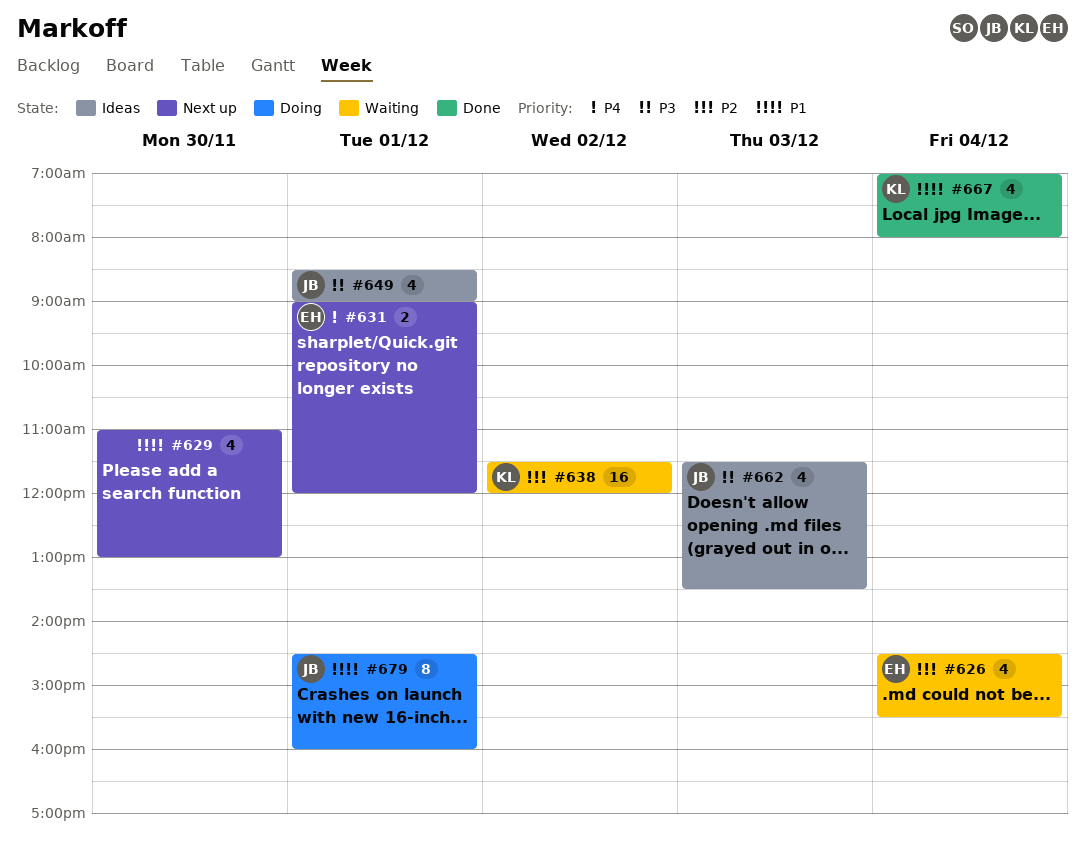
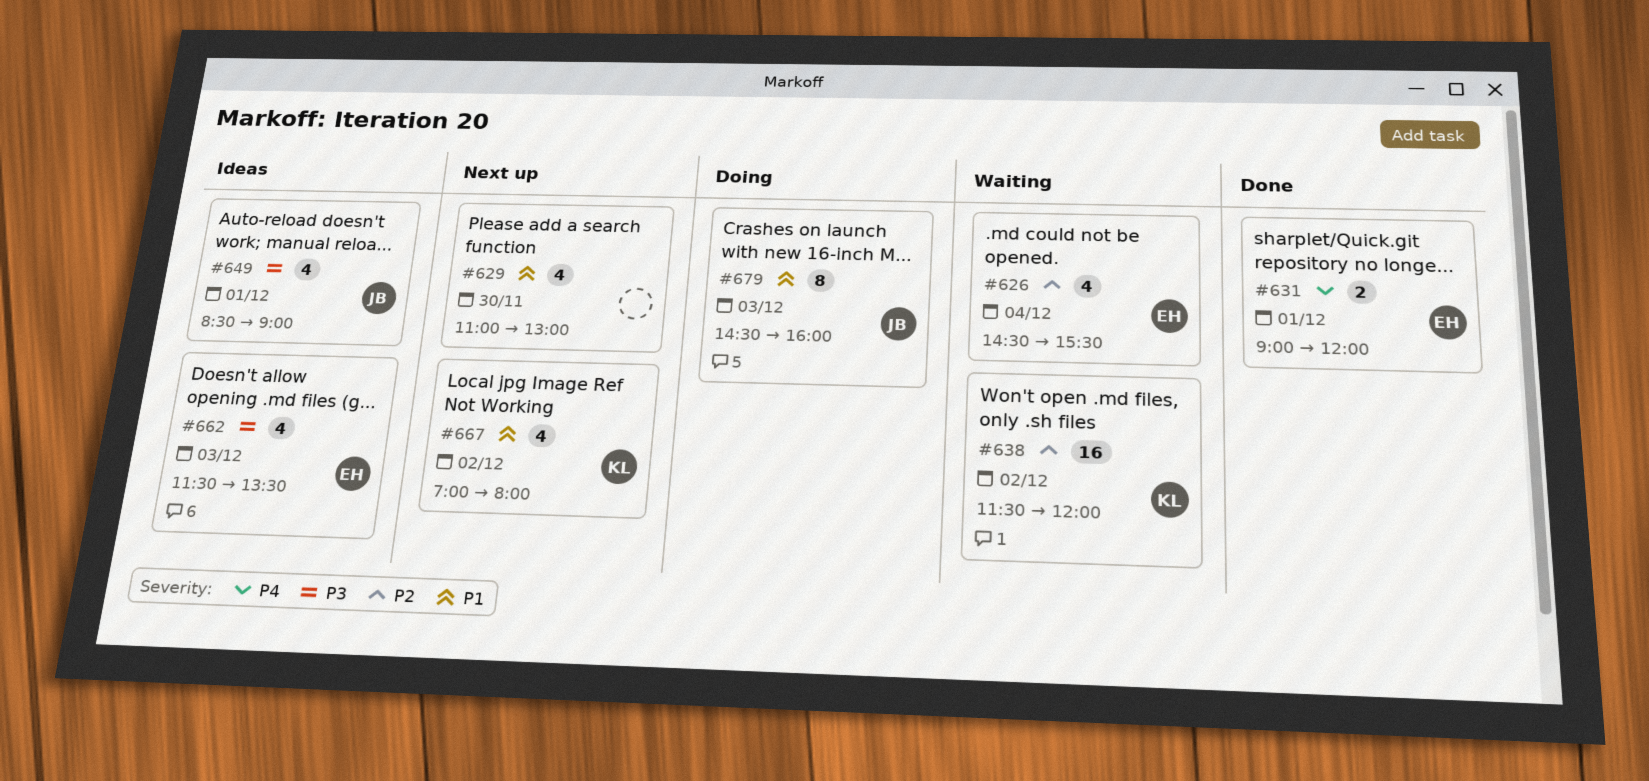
#631, status: Next up -> Done
#662, owner: JB -> EH
#667, status: Done -> Next up
#667, day: Dec 4 -> Dec 2
#679, day: Dec 1 -> Dec 3

